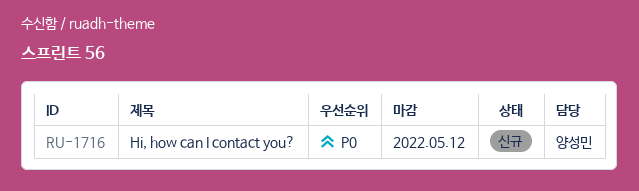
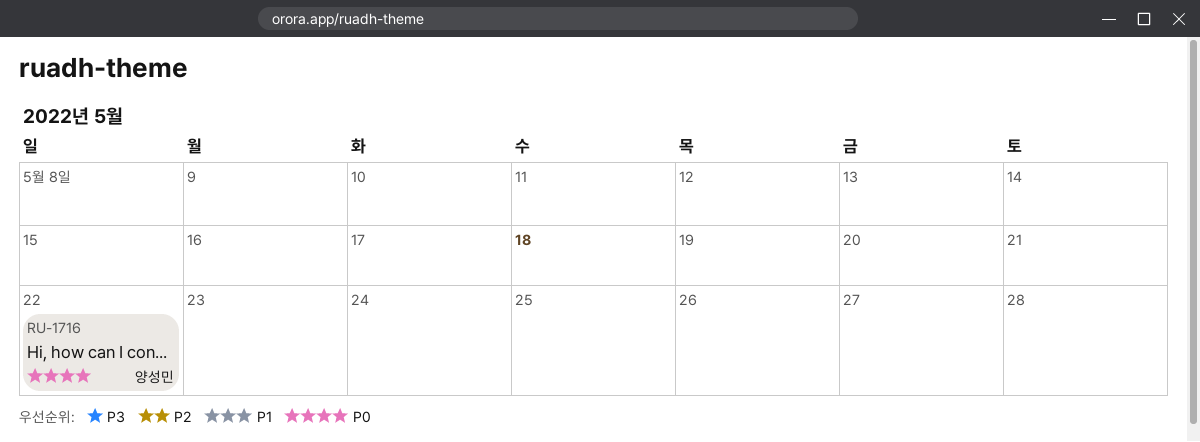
RU-1716, due: May 12 -> May 22

